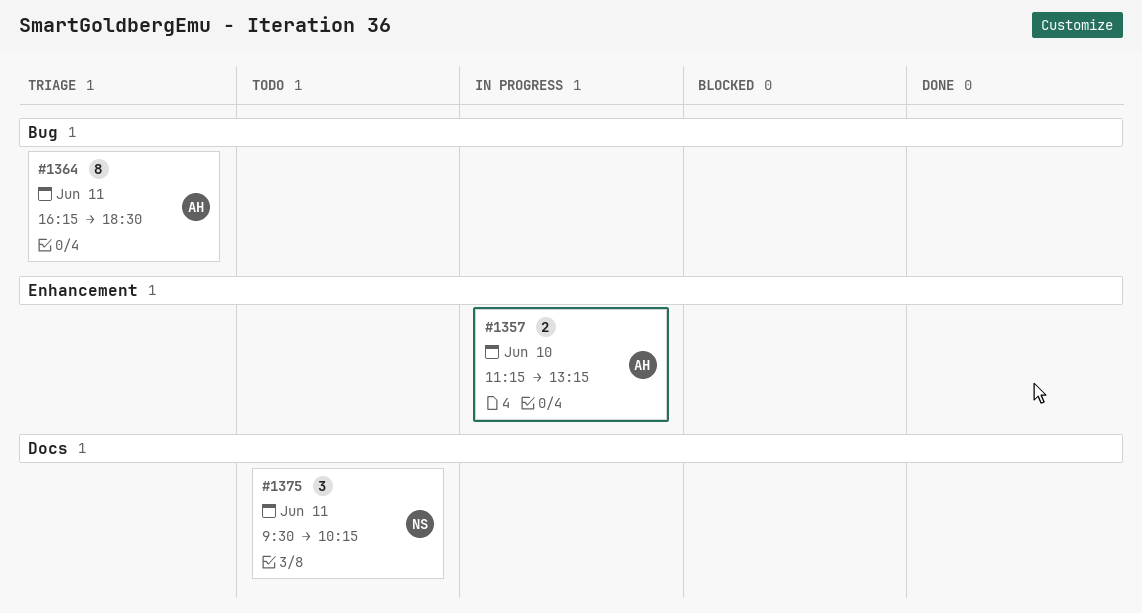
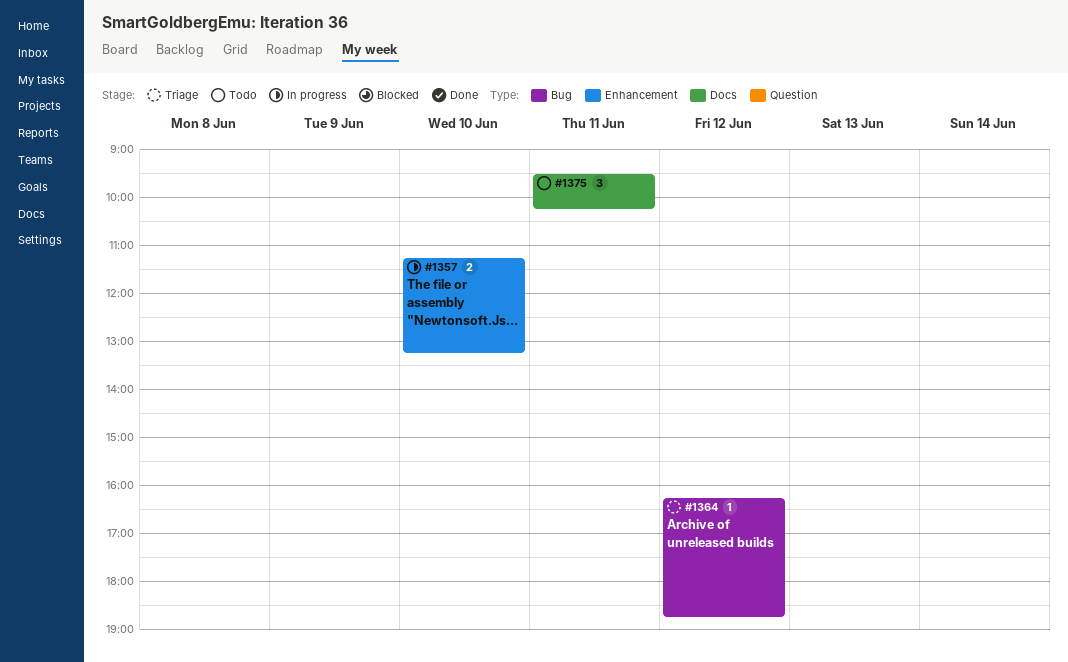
#1364, estimate: 8 -> 1
#1364, day: Jun 11 -> Jun 12
#1364, ends: 18:30 -> 18:45

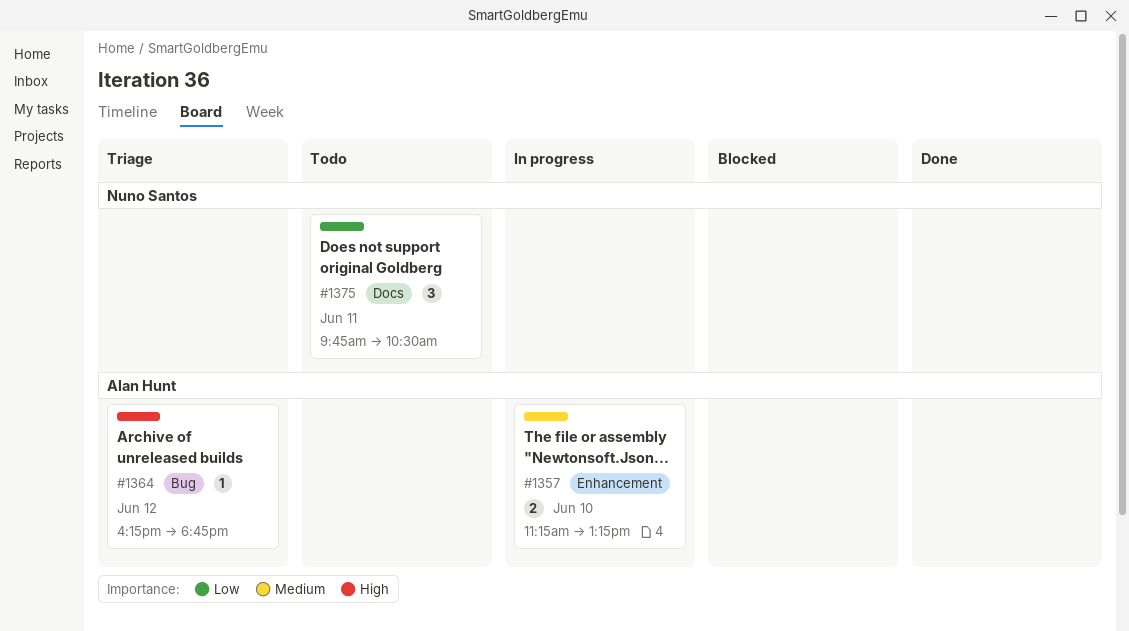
#1375, begins: 09:30 -> 09:45
#1375, ends: 10:15 -> 10:30

